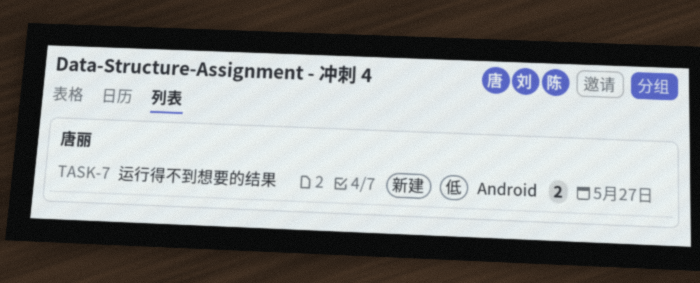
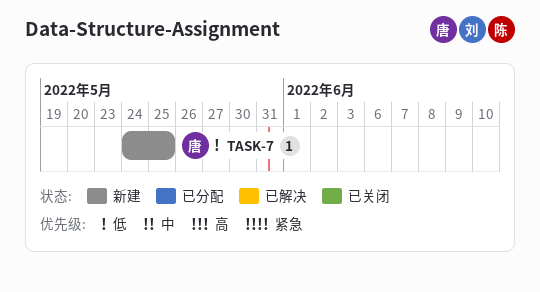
TASK-7, estimate: 2 -> 1
TASK-7, due: May 27 -> May 25

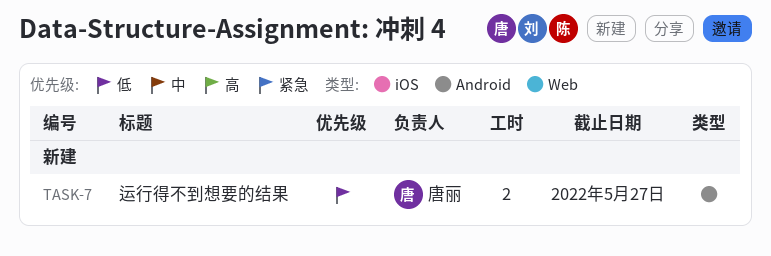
TASK-7, estimate: 1 -> 2
TASK-7, due: May 25 -> May 27

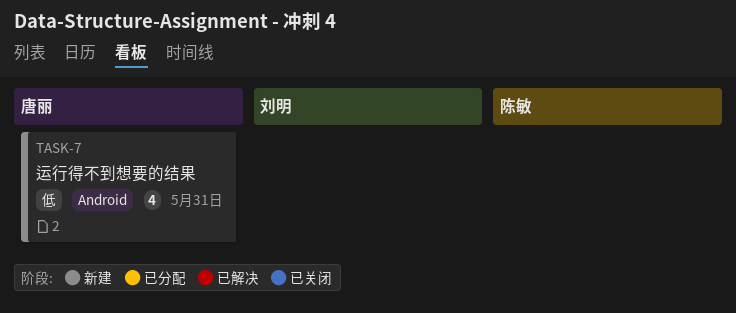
TASK-7, estimate: 2 -> 4
TASK-7, due: May 27 -> May 31

